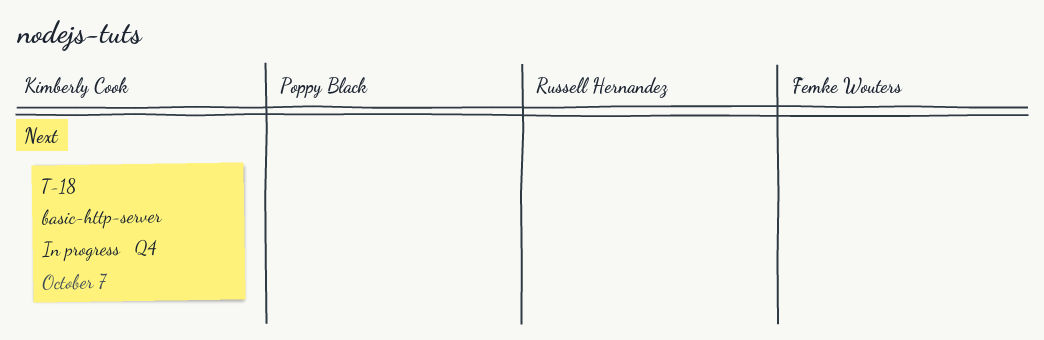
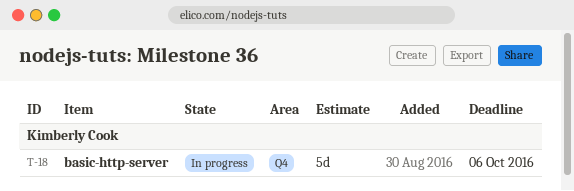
T-18, due: Oct 7 -> Oct 6

